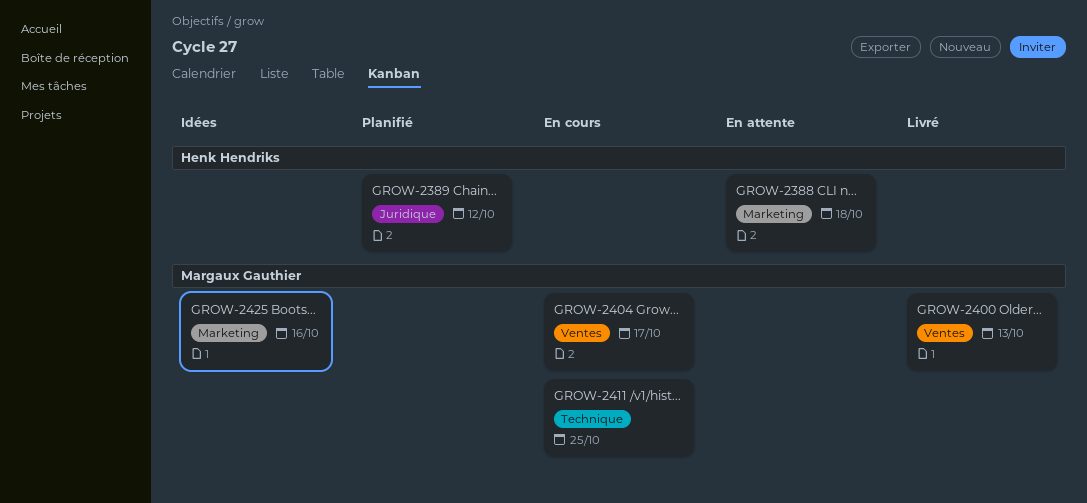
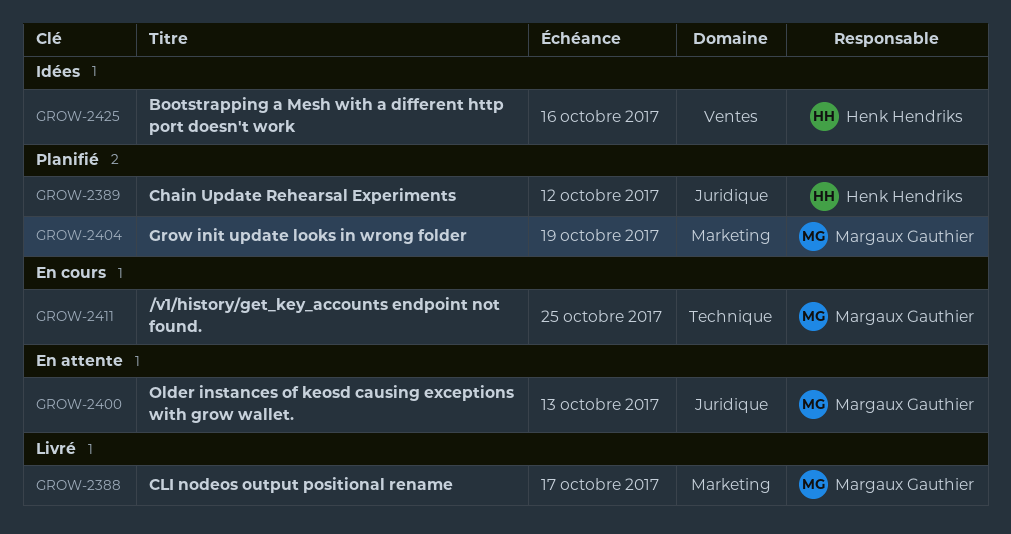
GROW-2388, status: En attente -> Livré
GROW-2388, owner: Henk Hendriks -> Margaux Gauthier
GROW-2388, due: Oct 18 -> Oct 17
GROW-2400, status: Livré -> En attente
GROW-2400, label: Ventes -> Juridique
GROW-2404, status: En cours -> Planifié
GROW-2404, label: Ventes -> Marketing
GROW-2404, due: Oct 17 -> Oct 19
GROW-2425, owner: Margaux Gauthier -> Henk Hendriks
GROW-2425, label: Marketing -> Ventes

